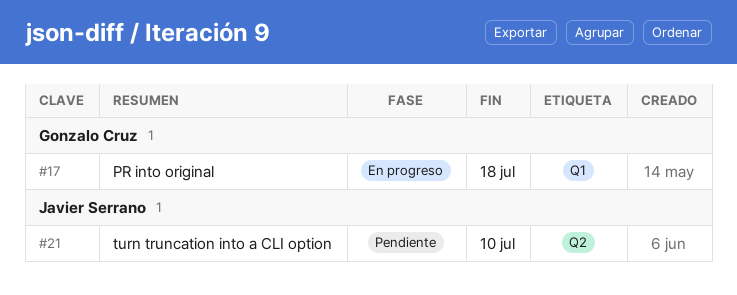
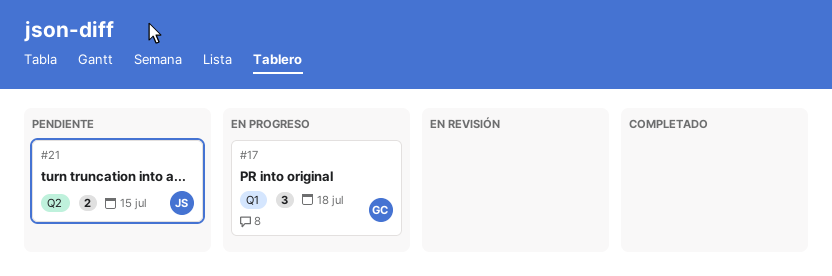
#21, due: Jul 10 -> Jul 15

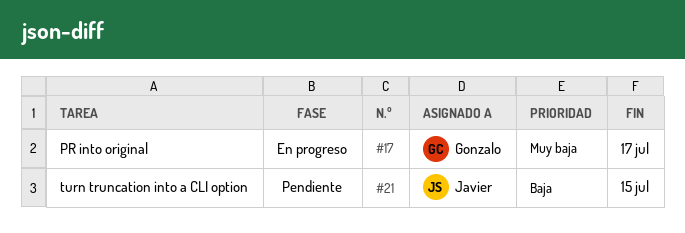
#17, due: Jul 18 -> Jul 17

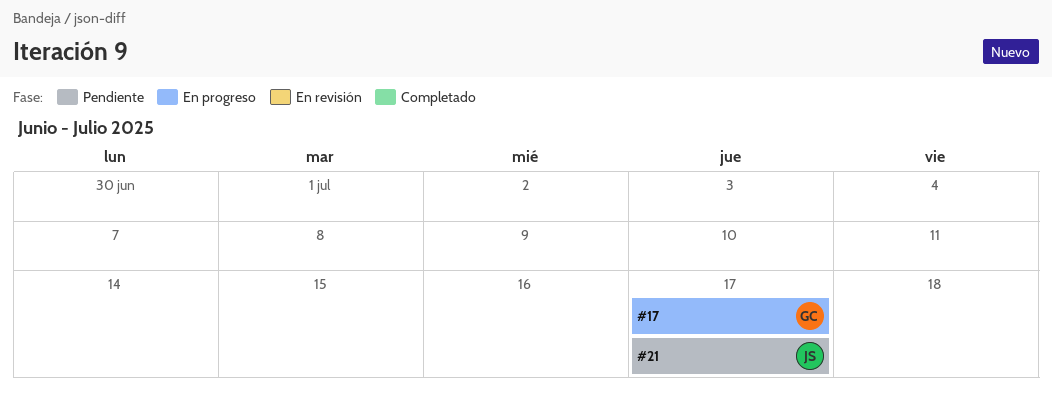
#21, due: Jul 15 -> Jul 17

